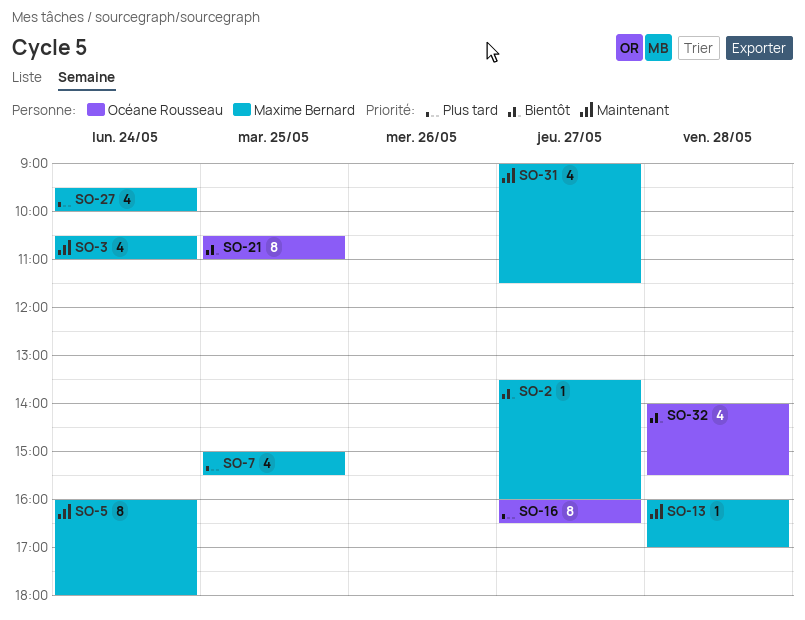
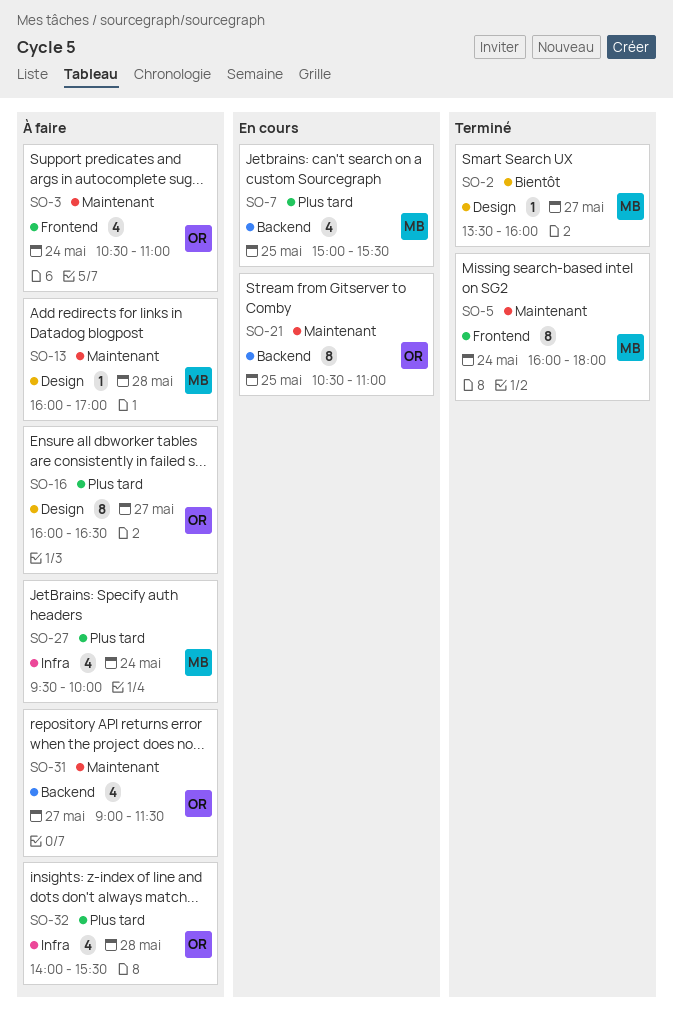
SO-3, owner: Maxime Bernard -> Océane Rousseau
SO-21, priority: Bientôt -> Maintenant
SO-31, owner: Maxime Bernard -> Océane Rousseau
SO-32, priority: Bientôt -> Plus tard

